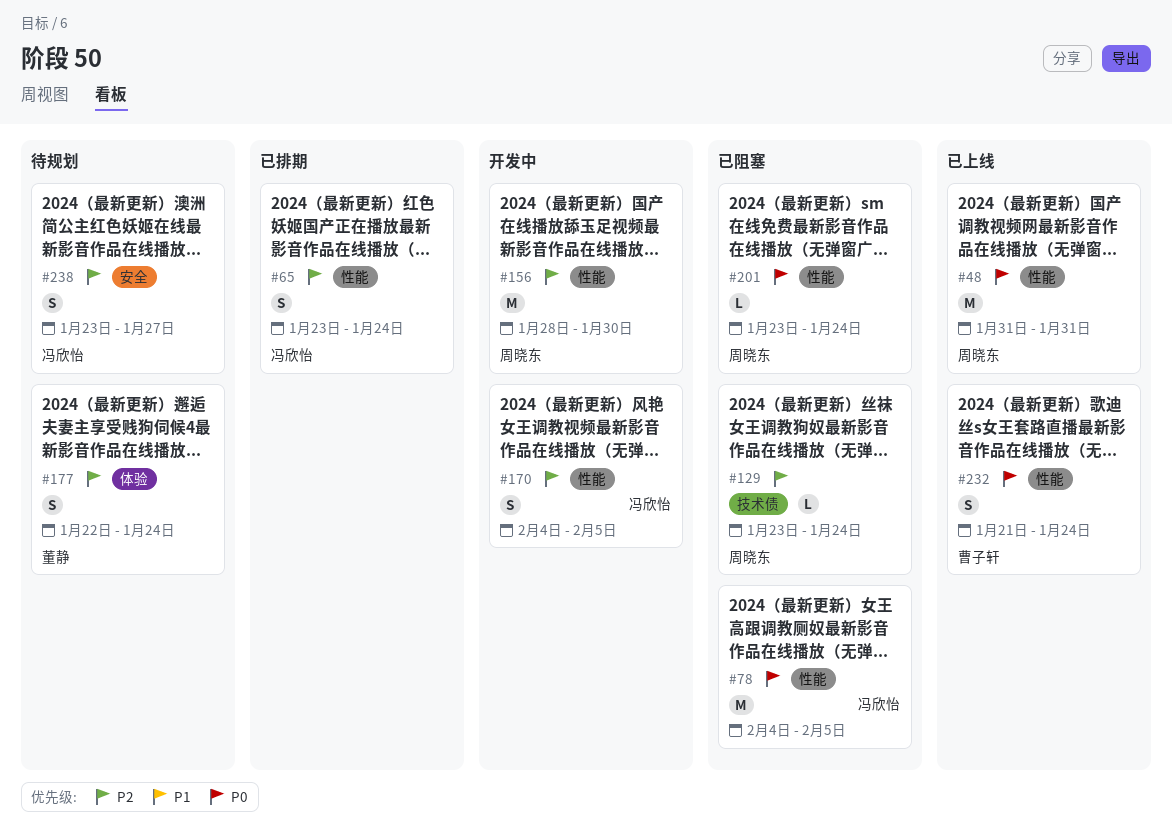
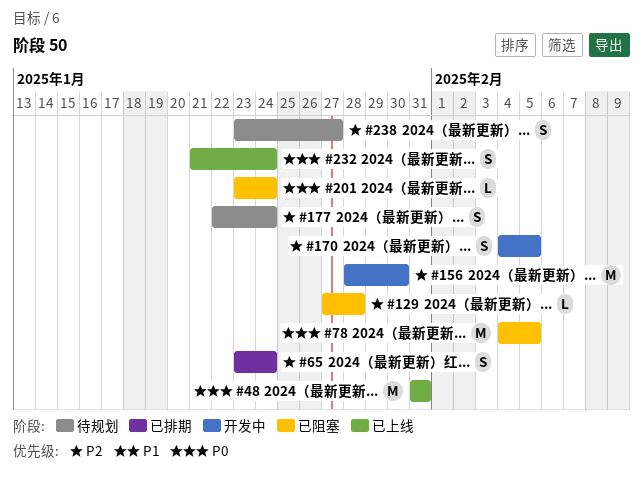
#129, start: Jan 23 -> Jan 27
#129, due: Jan 24 -> Jan 28

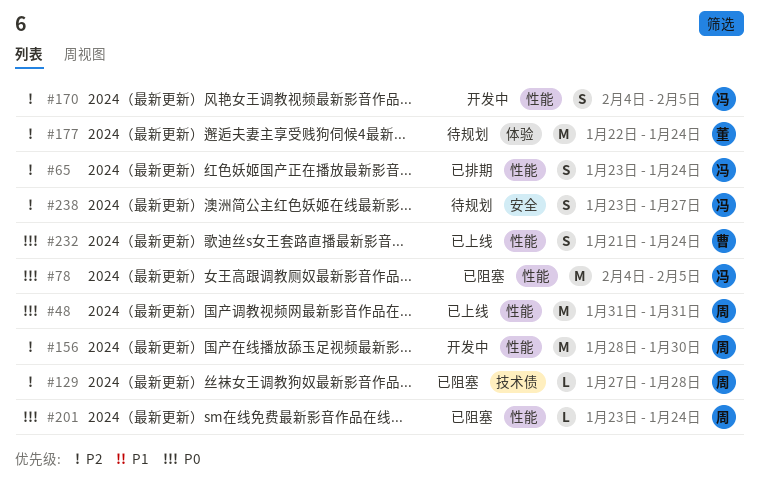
#177, estimate: S -> M

